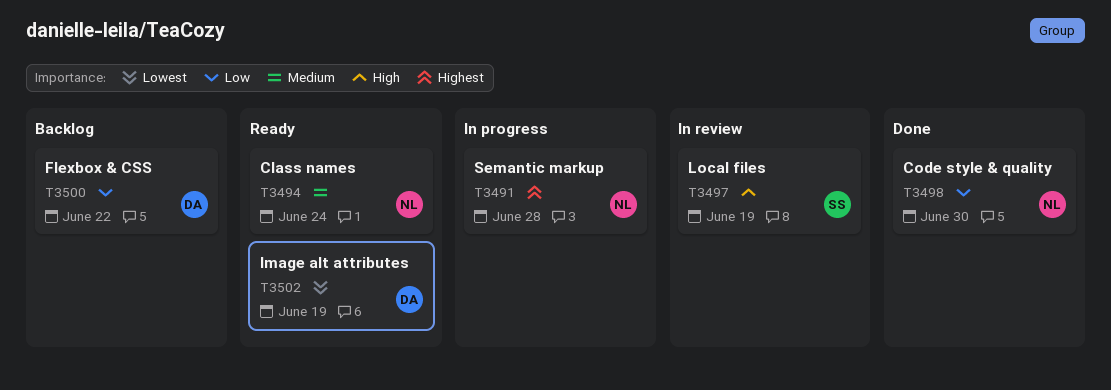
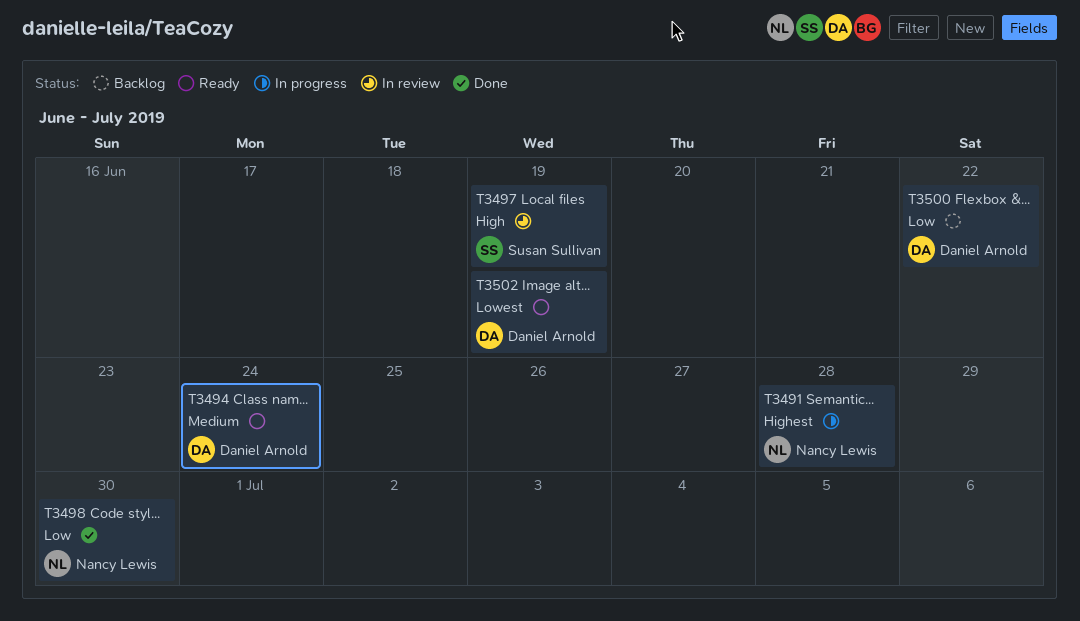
T3494, owner: Nancy Lewis -> Daniel Arnold

